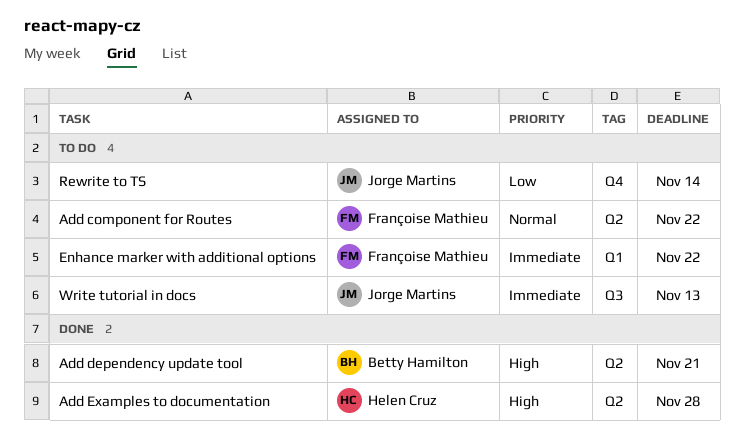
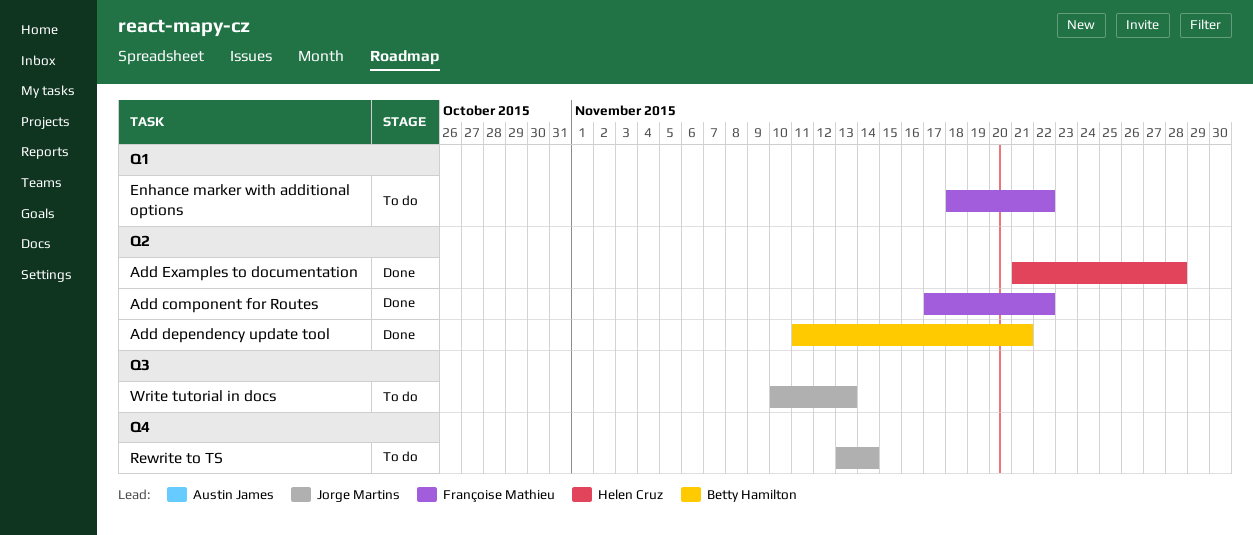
Add component for Routes, status: To do -> Done

